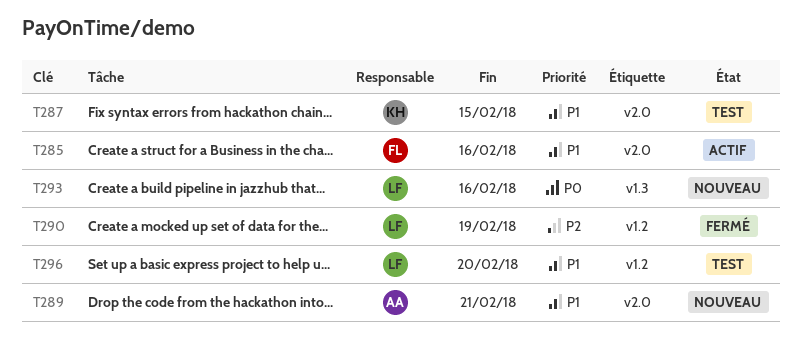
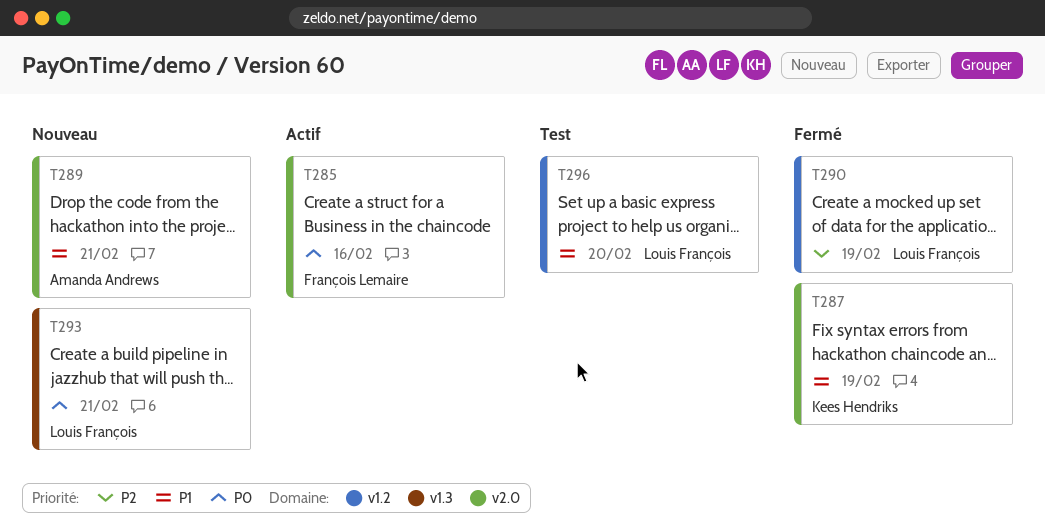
T285, priority: P1 -> P0
T287, status: Test -> Fermé
T287, due: Feb 15 -> Feb 19
T293, due: Feb 16 -> Feb 21

